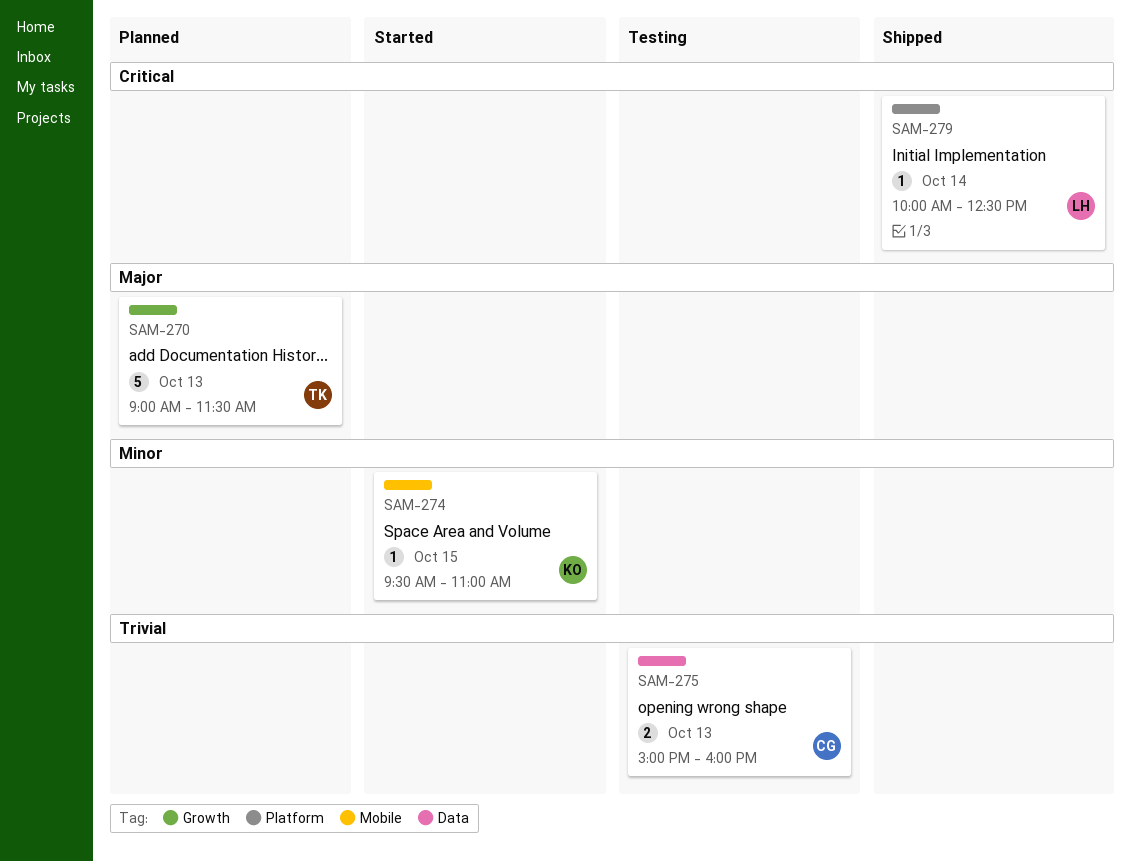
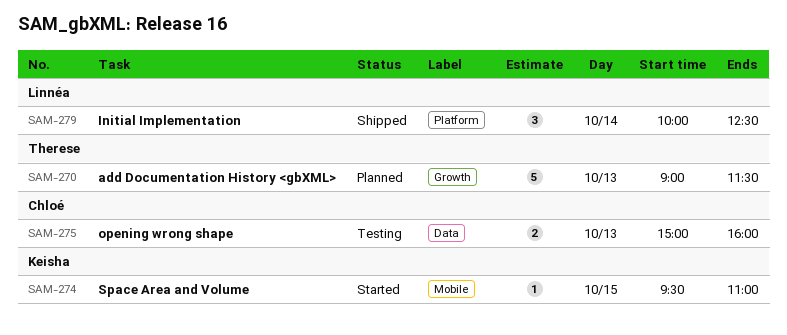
SAM-279, estimate: 1 -> 3

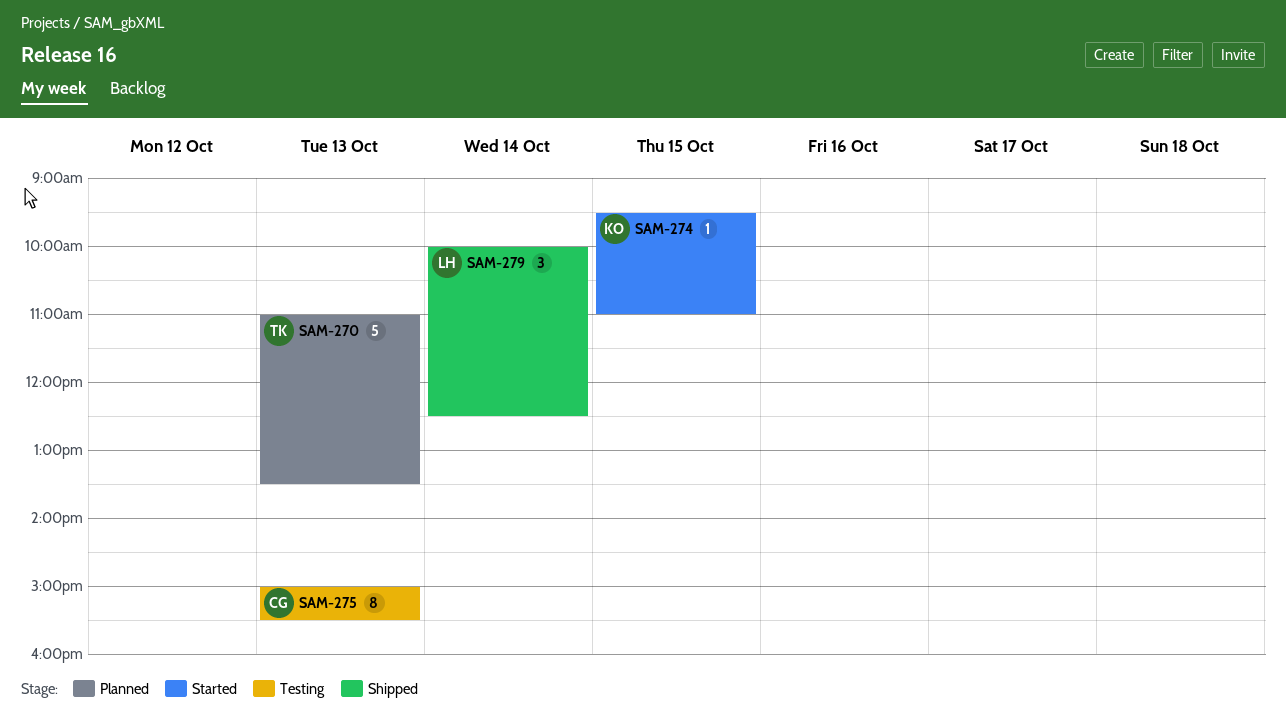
SAM-270, begins: 09:00 -> 11:00
SAM-270, ends: 11:30 -> 13:30
SAM-275, estimate: 2 -> 8
SAM-275, ends: 16:00 -> 15:30

